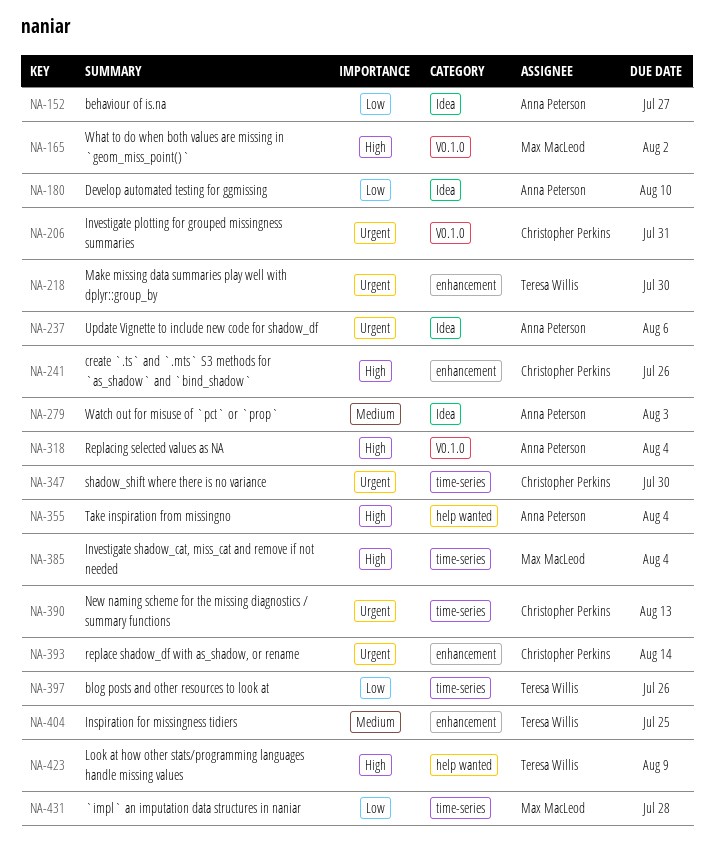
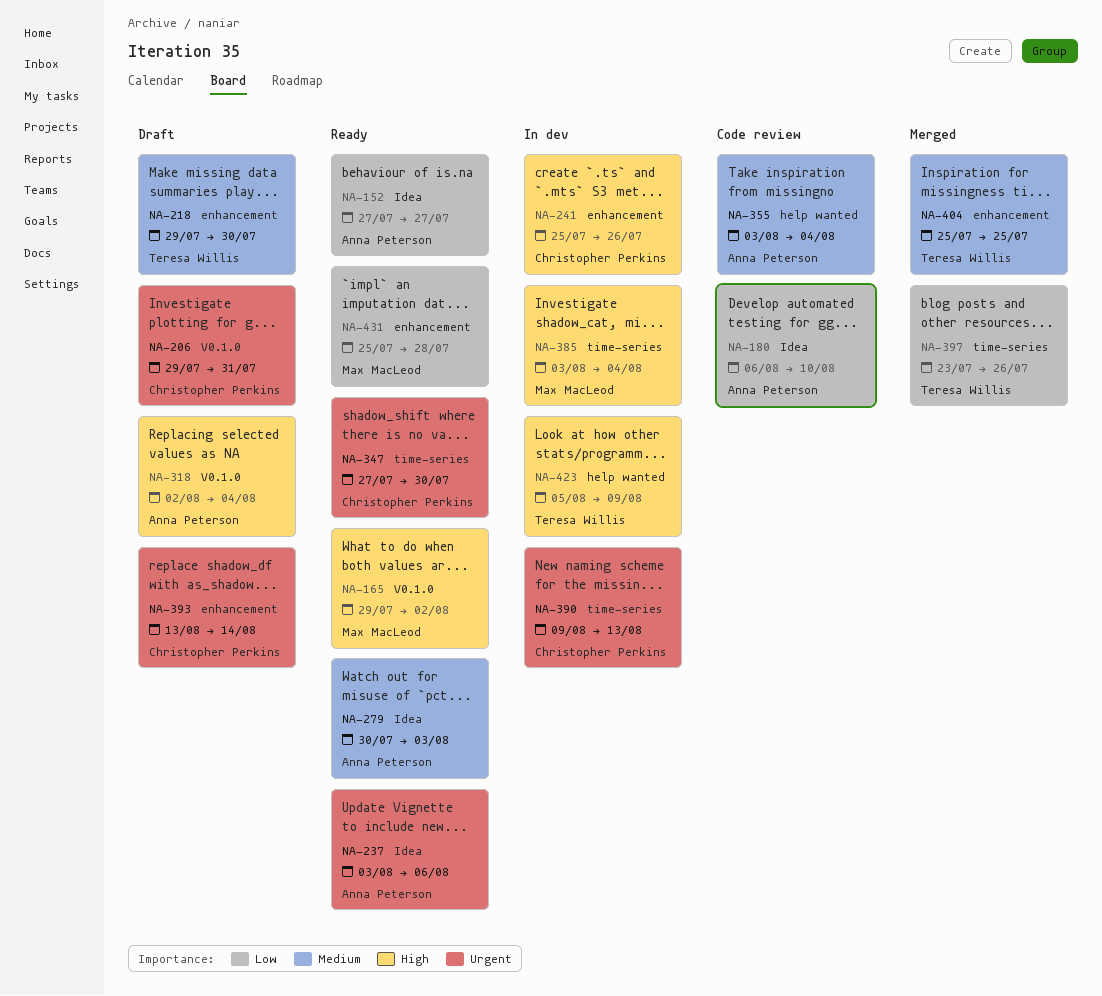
NA-218, priority: Urgent -> Medium
NA-355, priority: High -> Medium
NA-431, label: time-series -> enhancement

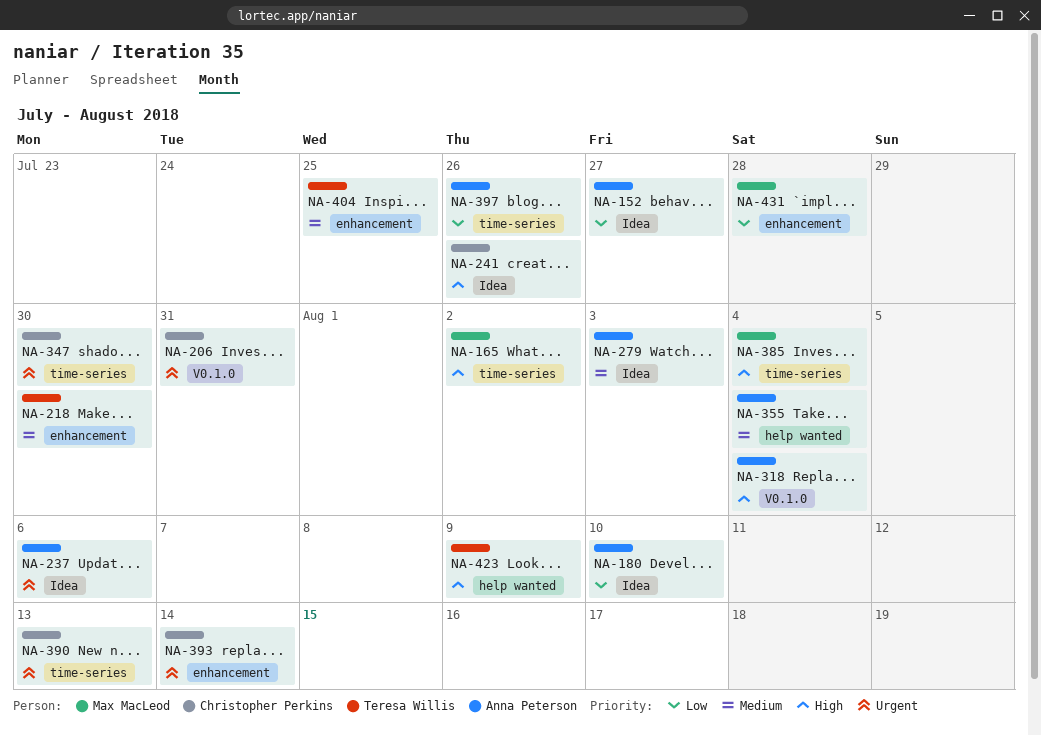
NA-165, label: V0.1.0 -> time-series
NA-241, label: enhancement -> Idea
NA-397, owner: Teresa Willis -> Anna Peterson

